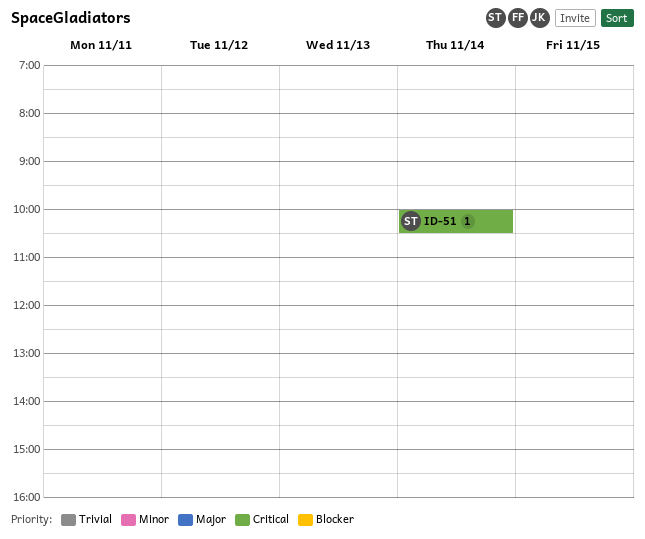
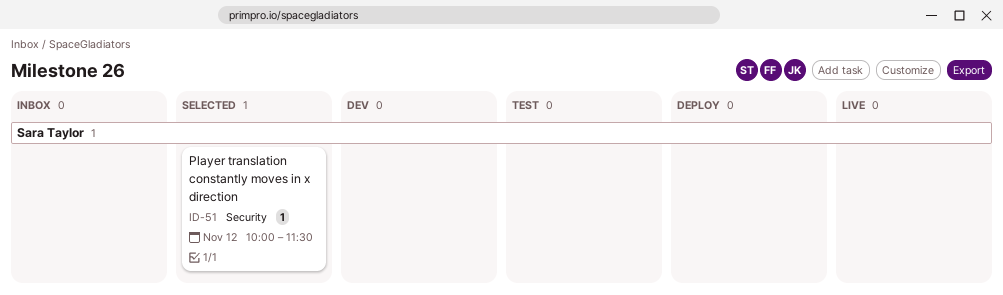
ID-51, day: Nov 14 -> Nov 12
ID-51, ends: 10:30 -> 11:30

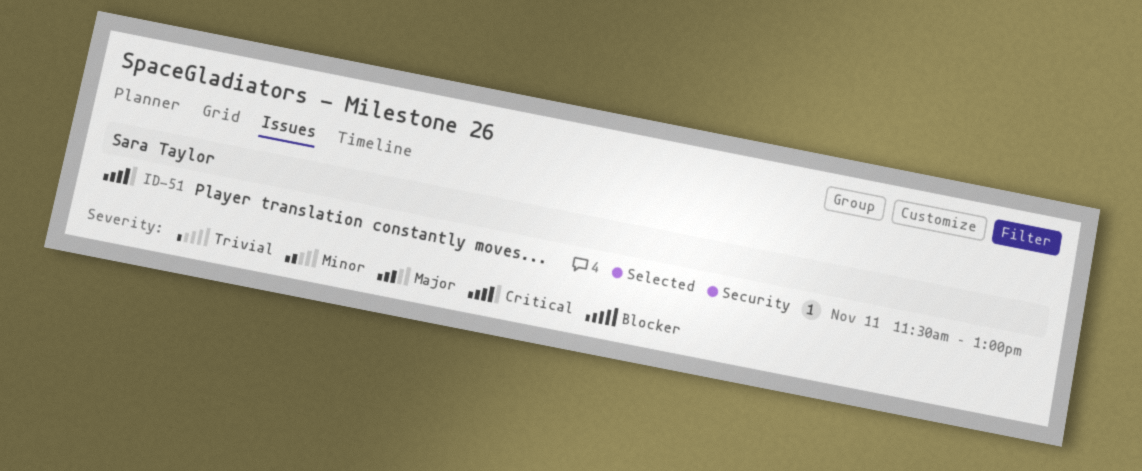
ID-51, day: Nov 12 -> Nov 11
ID-51, begins: 10:00 -> 11:30
ID-51, ends: 11:30 -> 13:00

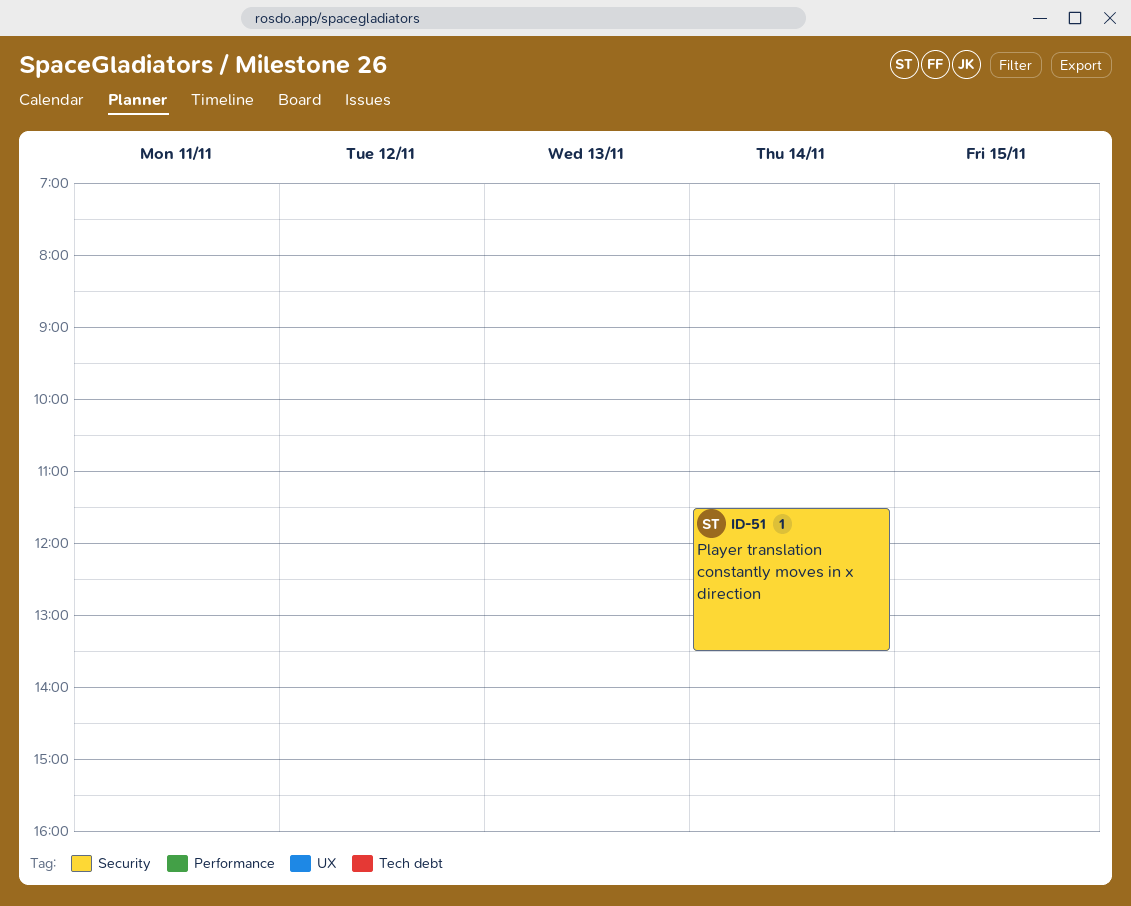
ID-51, day: Nov 11 -> Nov 14
ID-51, ends: 13:00 -> 13:30

